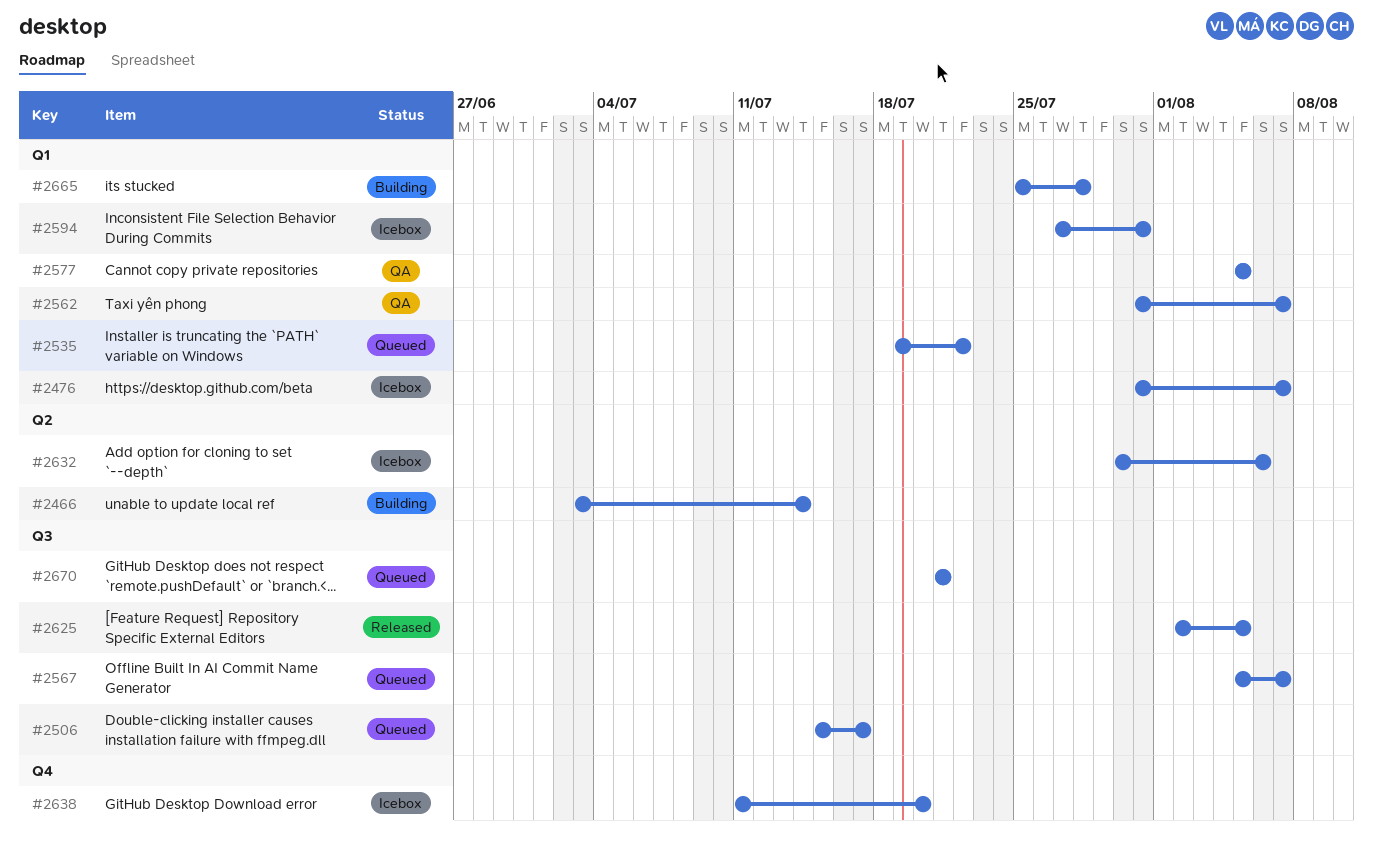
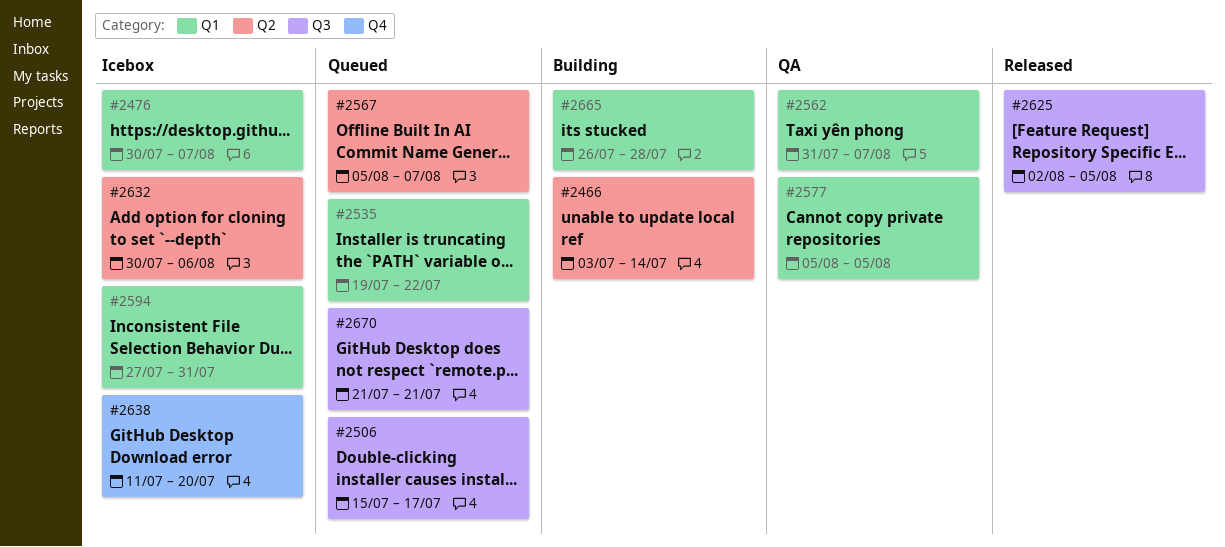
#2476, start: Jul 31 -> Jul 30
#2567, label: Q3 -> Q2
#2665, start: Jul 25 -> Jul 26

